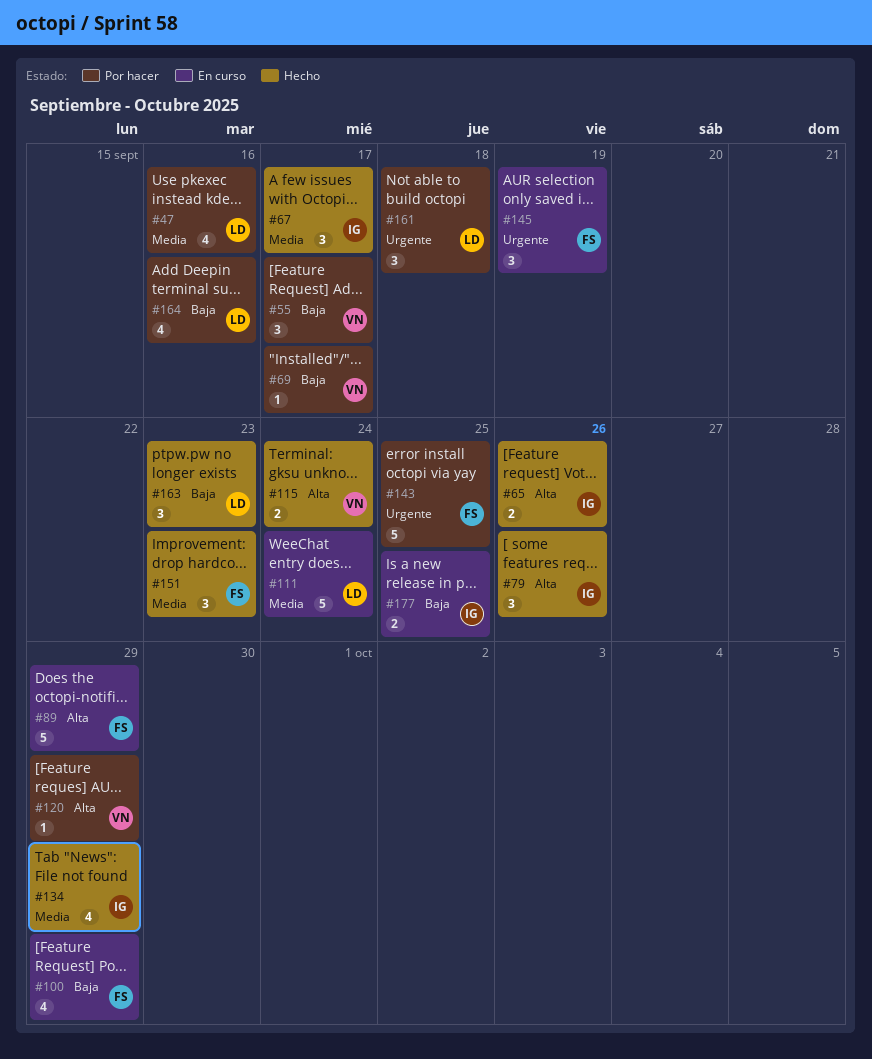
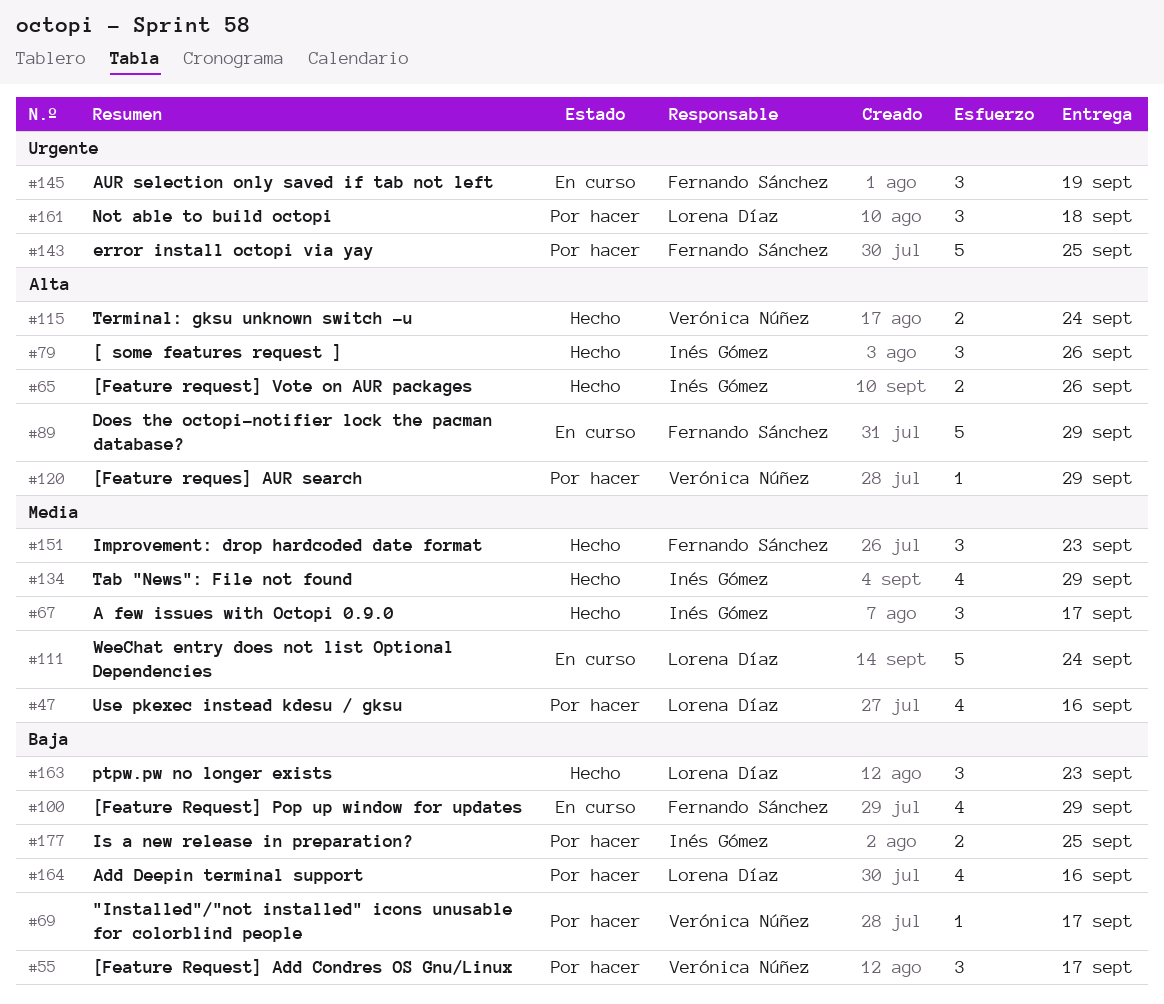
#177, status: En curso -> Por hacer

